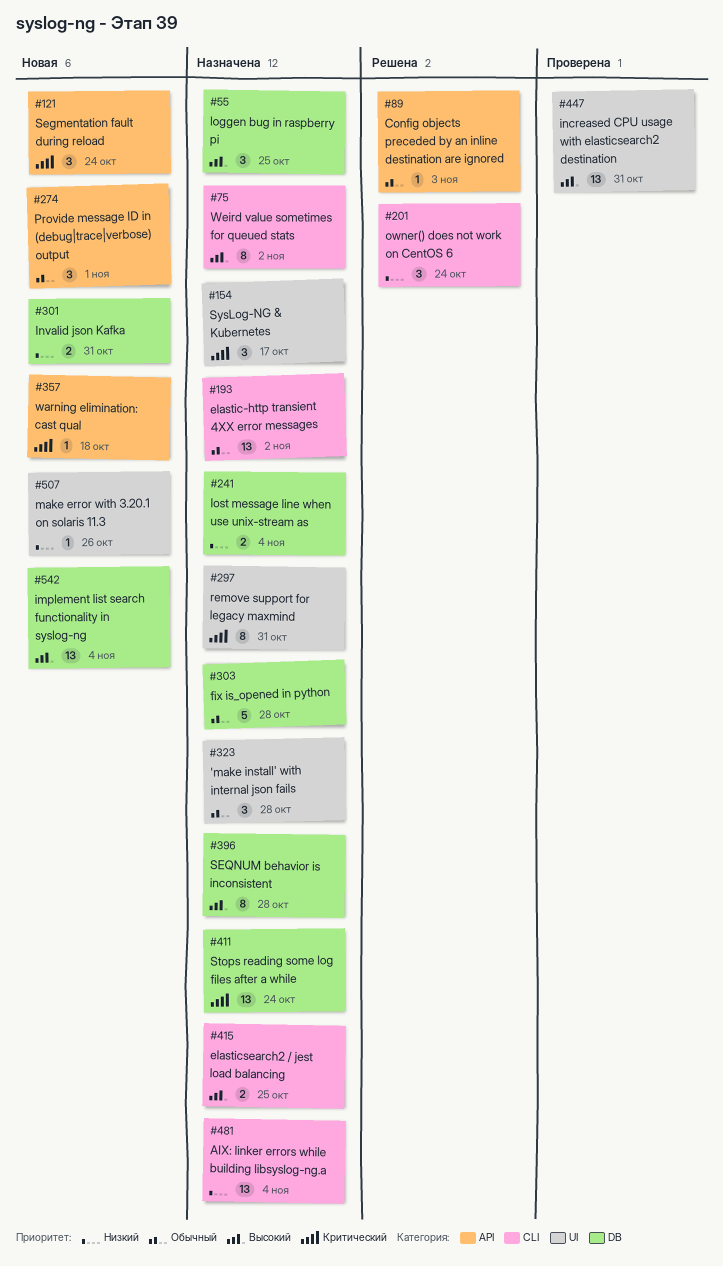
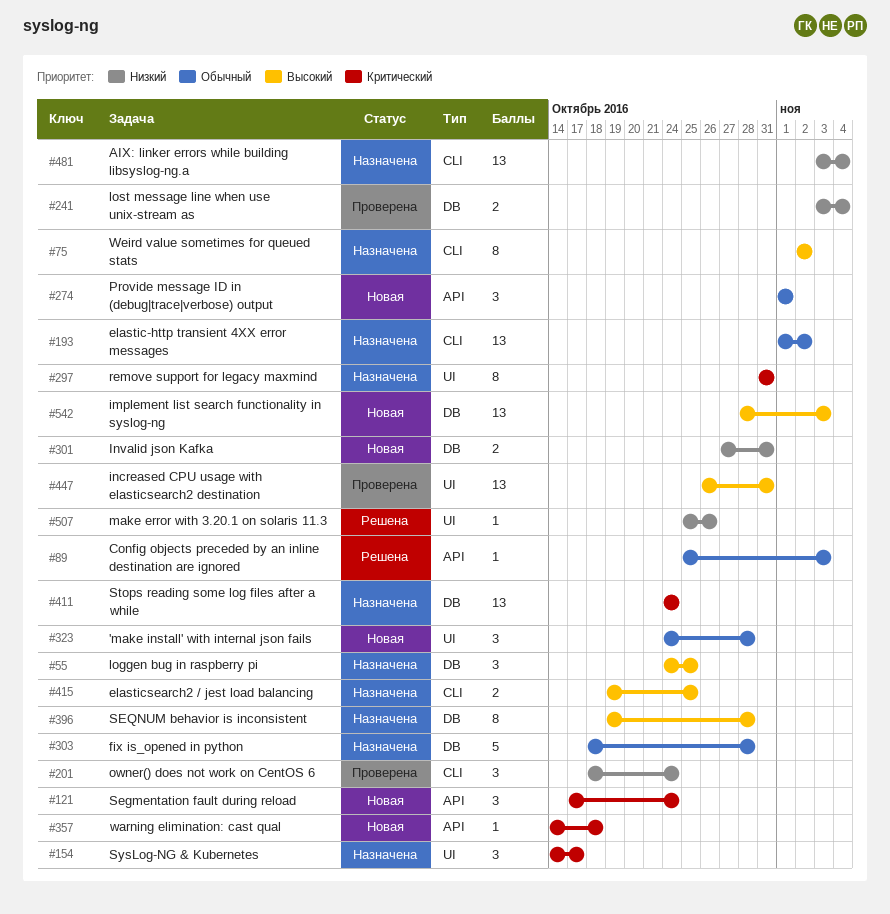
#201, status: Решена -> Проверена
#241, status: Назначена -> Проверена
#323, status: Назначена -> Новая
#507, status: Новая -> Решена
#542, due: Nov 4 -> Nov 3

